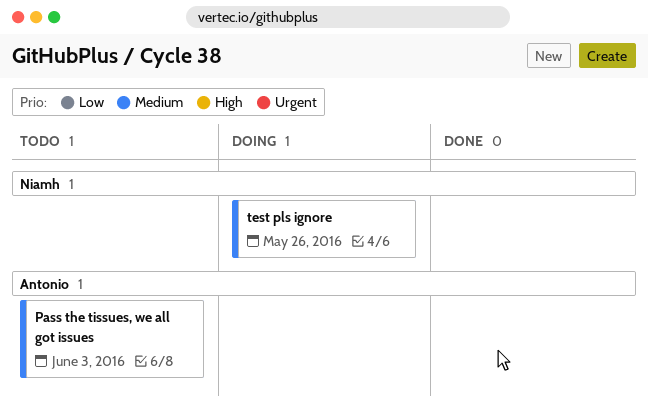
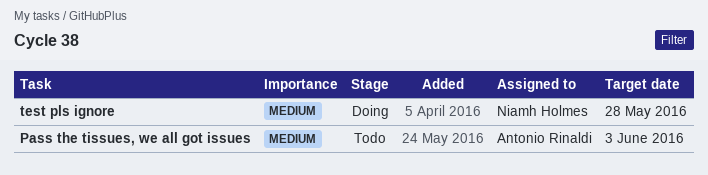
test pls ignore, due: May 26 -> May 28

